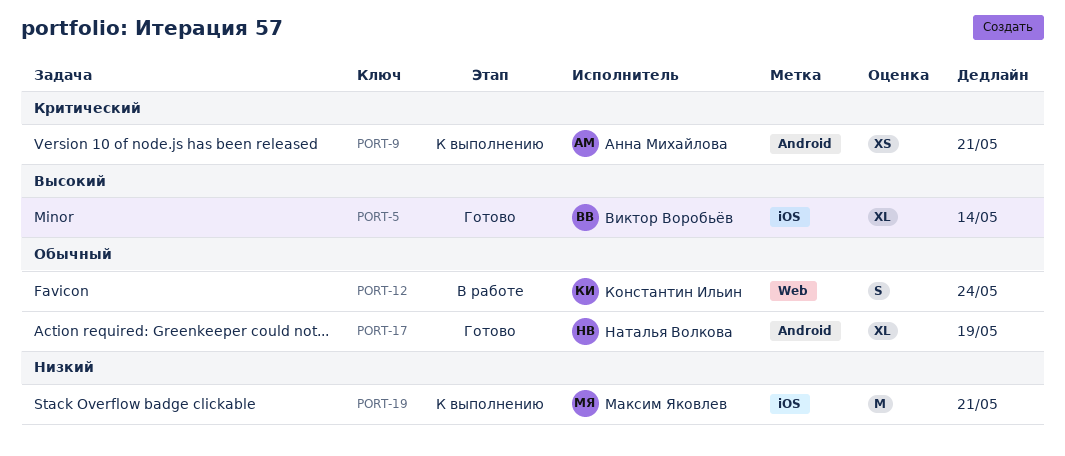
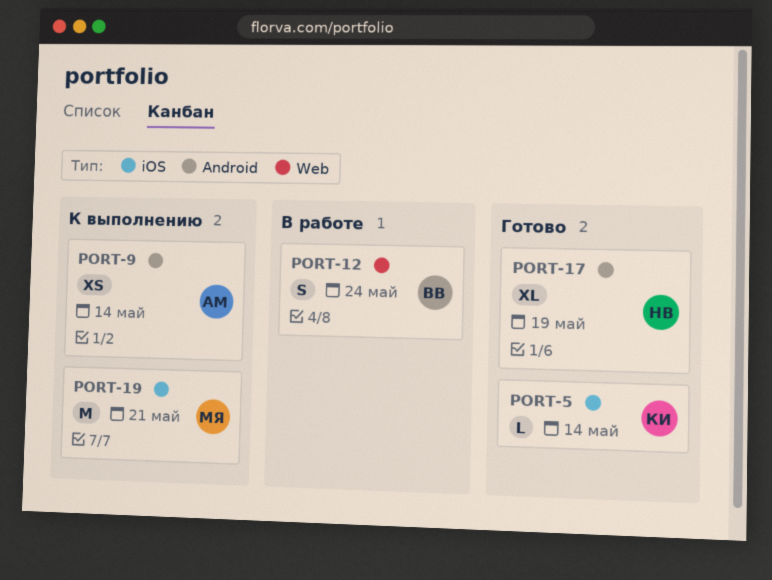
PORT-5, owner: Виктор Воробьёв -> Константин Ильин
PORT-5, estimate: XL -> L
PORT-9, due: May 21 -> May 14
PORT-12, owner: Константин Ильин -> Виктор Воробьёв

